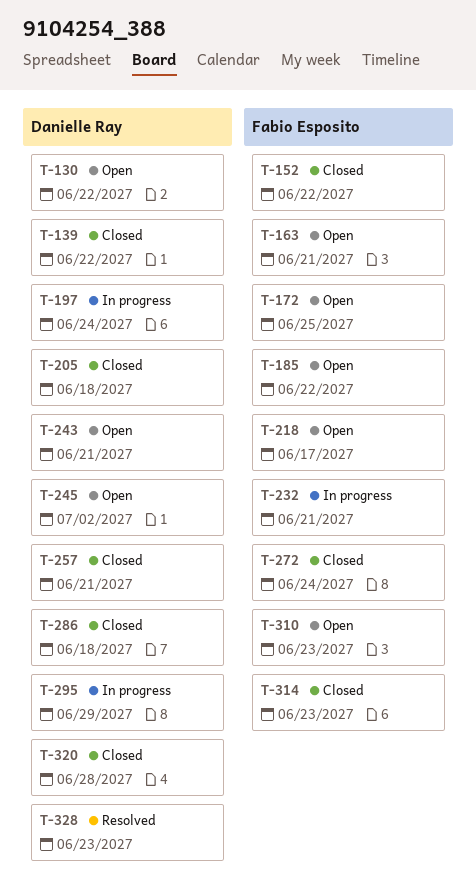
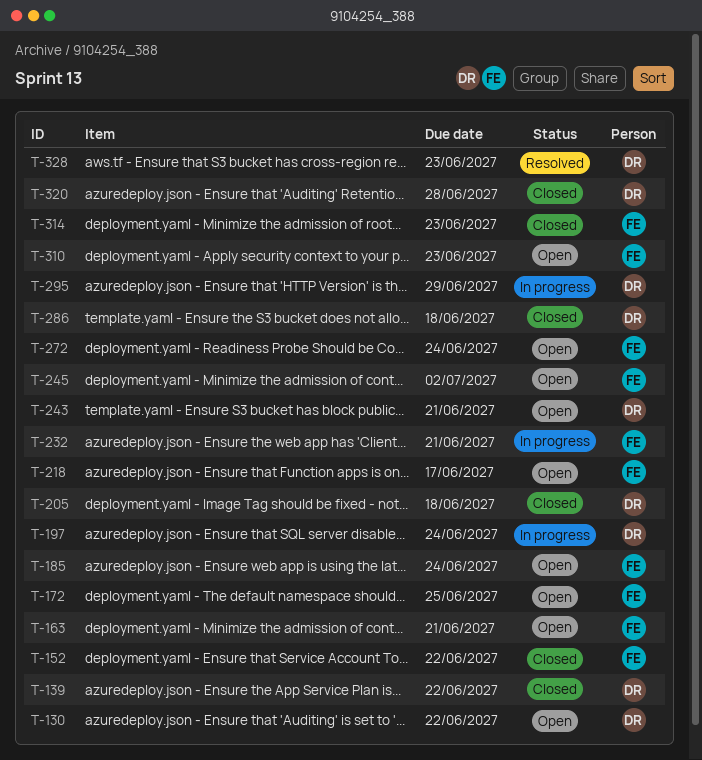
T-185, due: Jun 22 -> Jun 24
T-245, owner: Danielle Ray -> Fabio Esposito
T-257: present -> none
T-272, status: Closed -> Open

